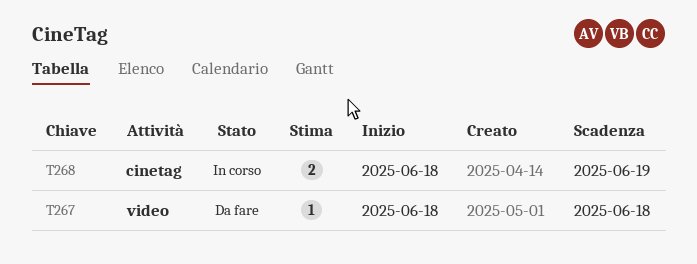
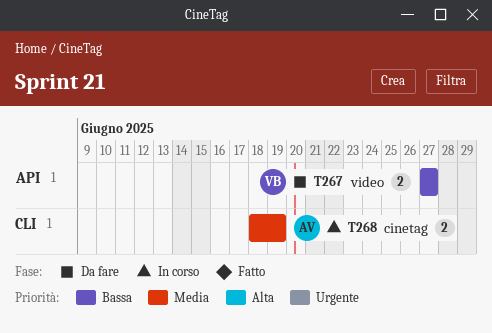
T267, estimate: 1 -> 2
T267, start: Jun 18 -> Jun 27
T267, due: Jun 18 -> Jun 27

